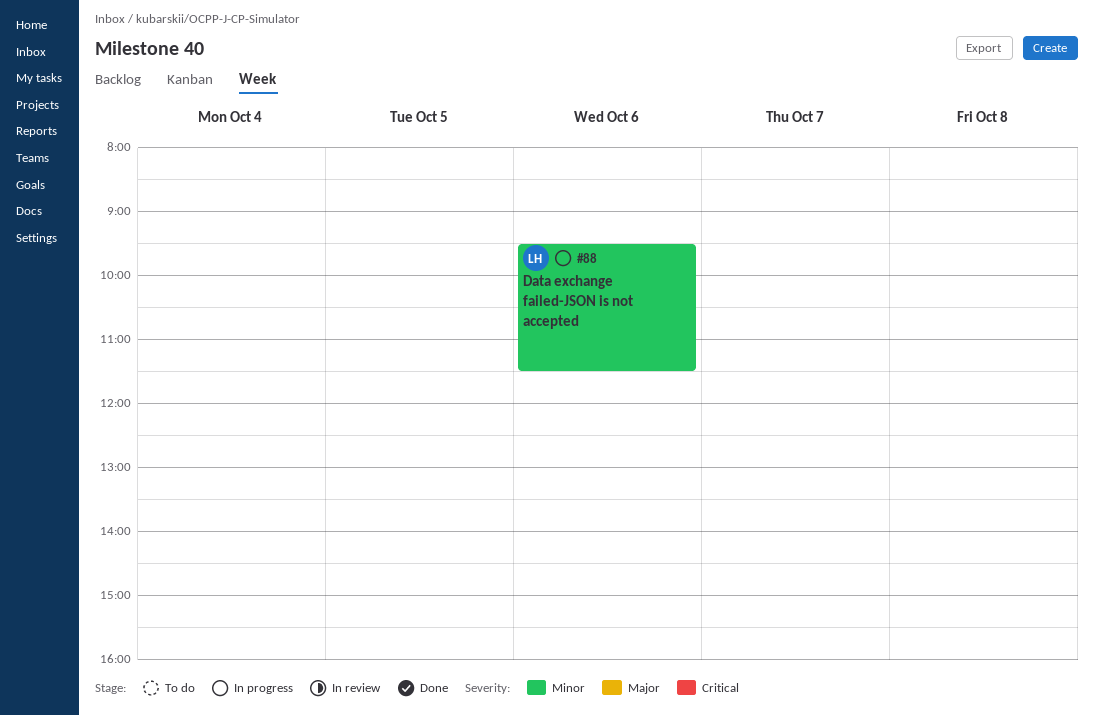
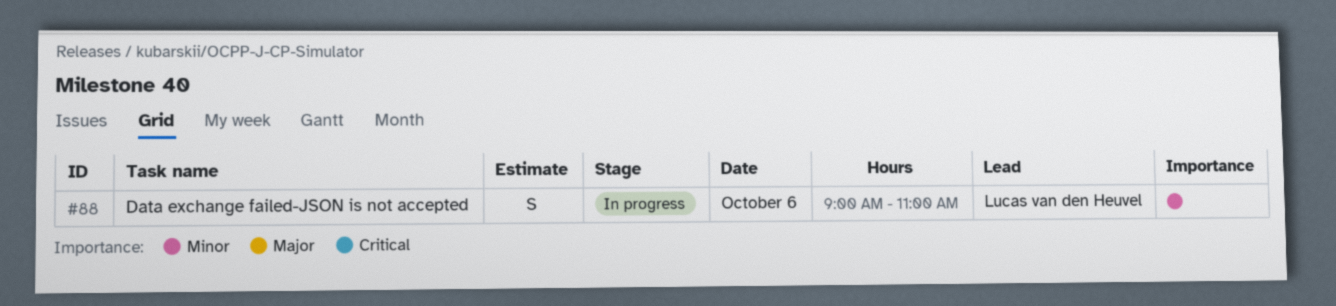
#88, begins: 09:30 -> 09:00
#88, ends: 11:30 -> 11:00

